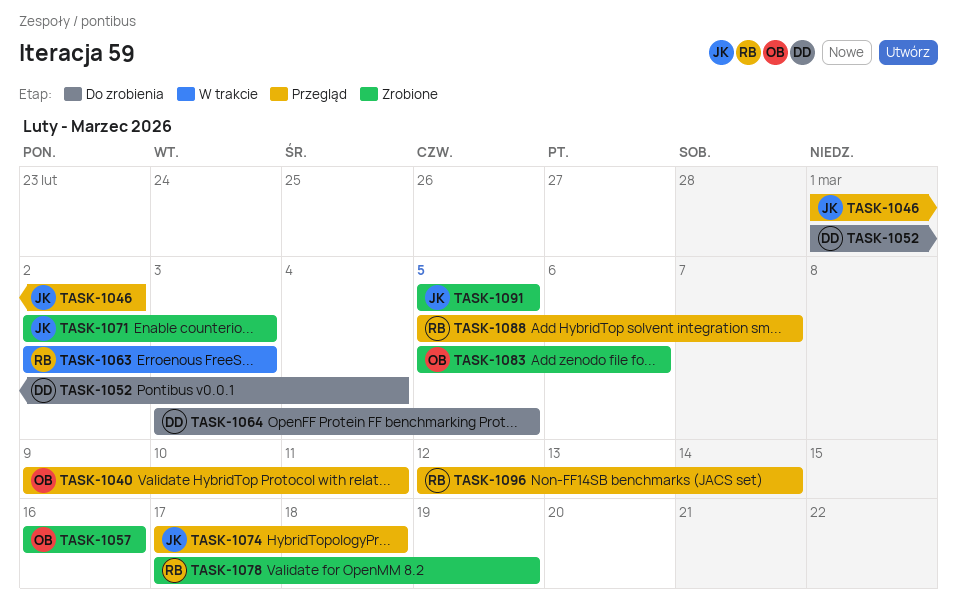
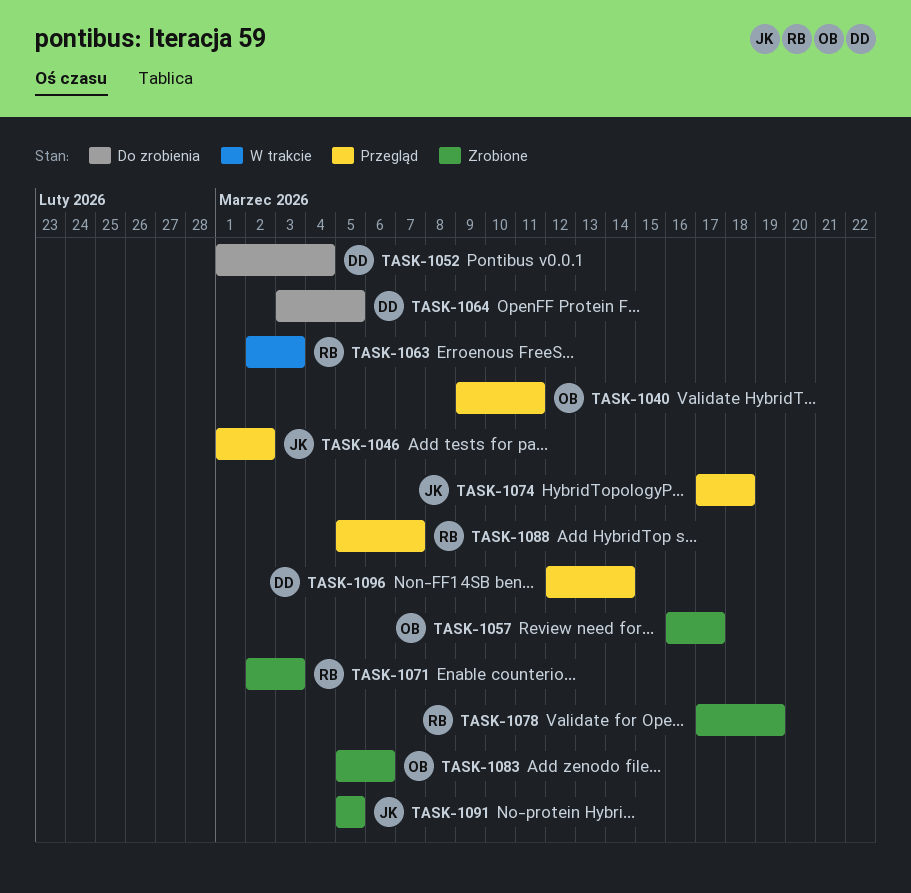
TASK-1057, due: Mar 16 -> Mar 17
TASK-1071, owner: JK -> RB
TASK-1096, owner: RB -> DD

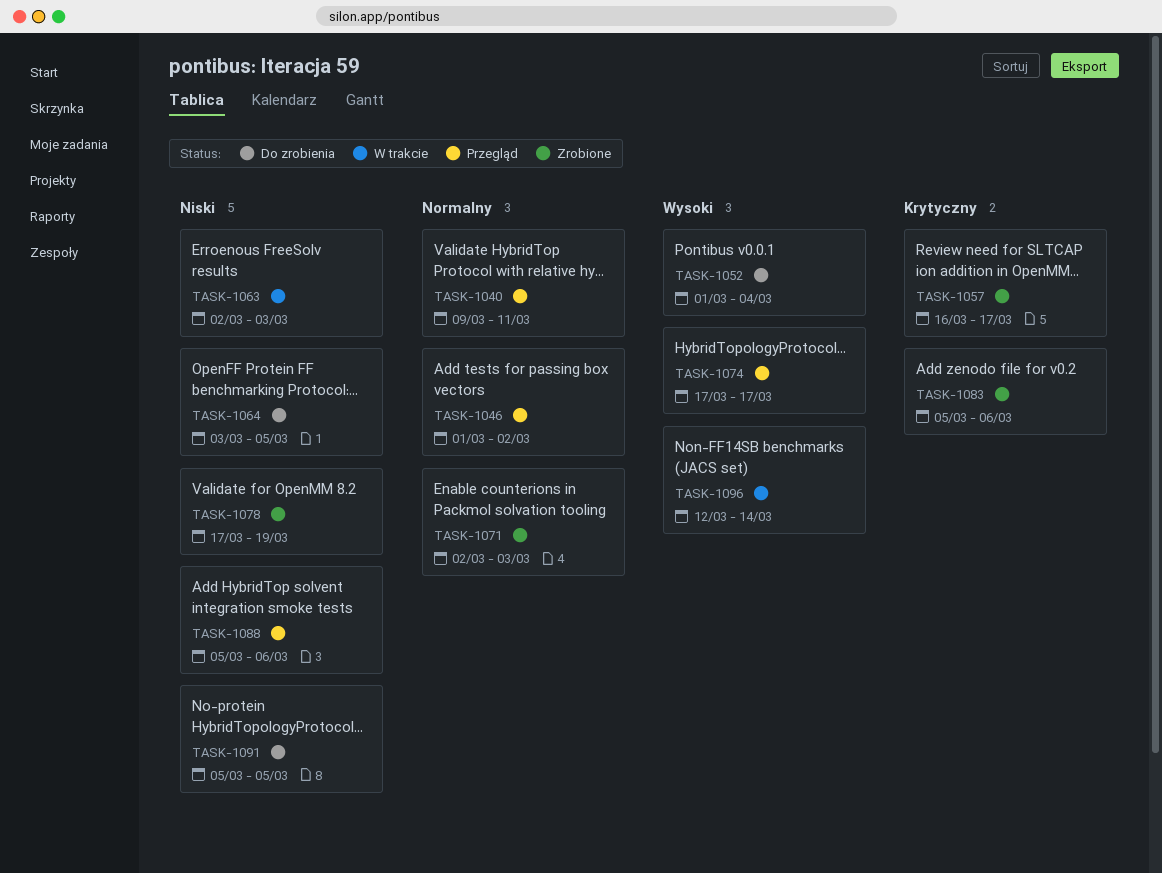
TASK-1074, due: Mar 18 -> Mar 17
TASK-1088, due: Mar 7 -> Mar 6
TASK-1091, status: Zrobione -> Do zrobienia
TASK-1096, status: Przegląd -> W trakcie

